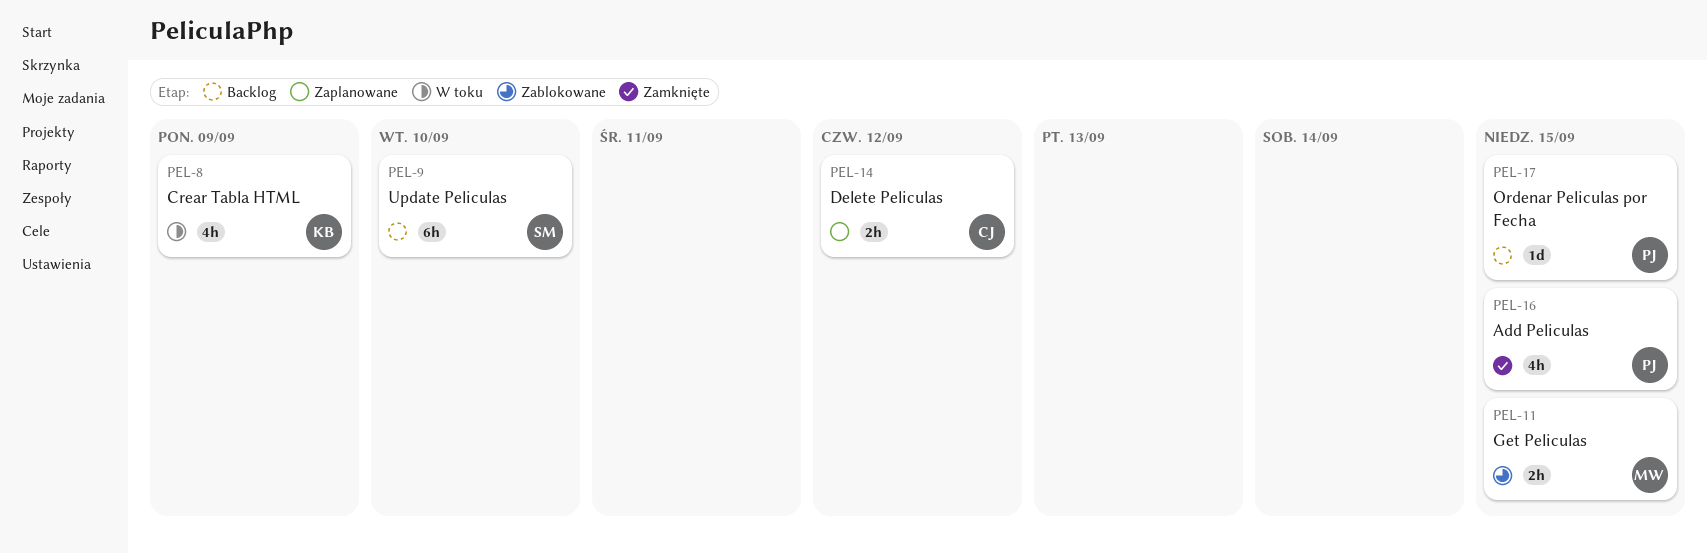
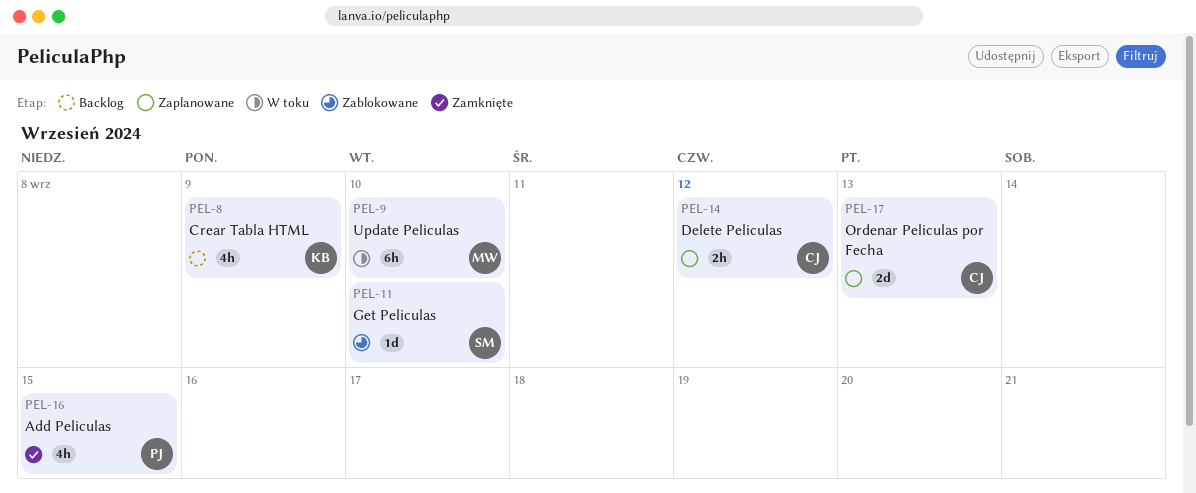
PEL-8, status: W toku -> Backlog
PEL-9, status: Backlog -> W toku
PEL-9, owner: SM -> MW
PEL-11, owner: MW -> SM
PEL-11, estimate: 2h -> 1d
PEL-11, due: Sep 15 -> Sep 10
PEL-17, status: Backlog -> Zaplanowane
PEL-17, owner: PJ -> CJ
PEL-17, estimate: 1d -> 2d
PEL-17, due: Sep 15 -> Sep 13

